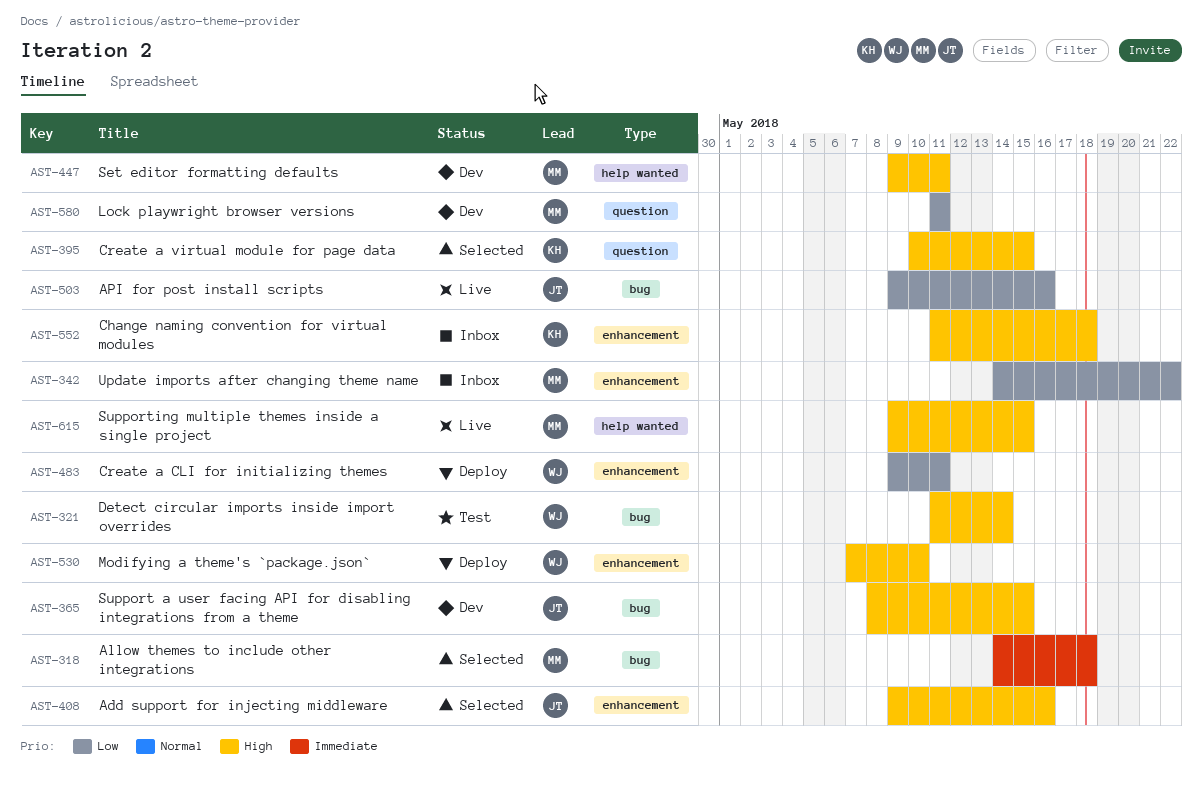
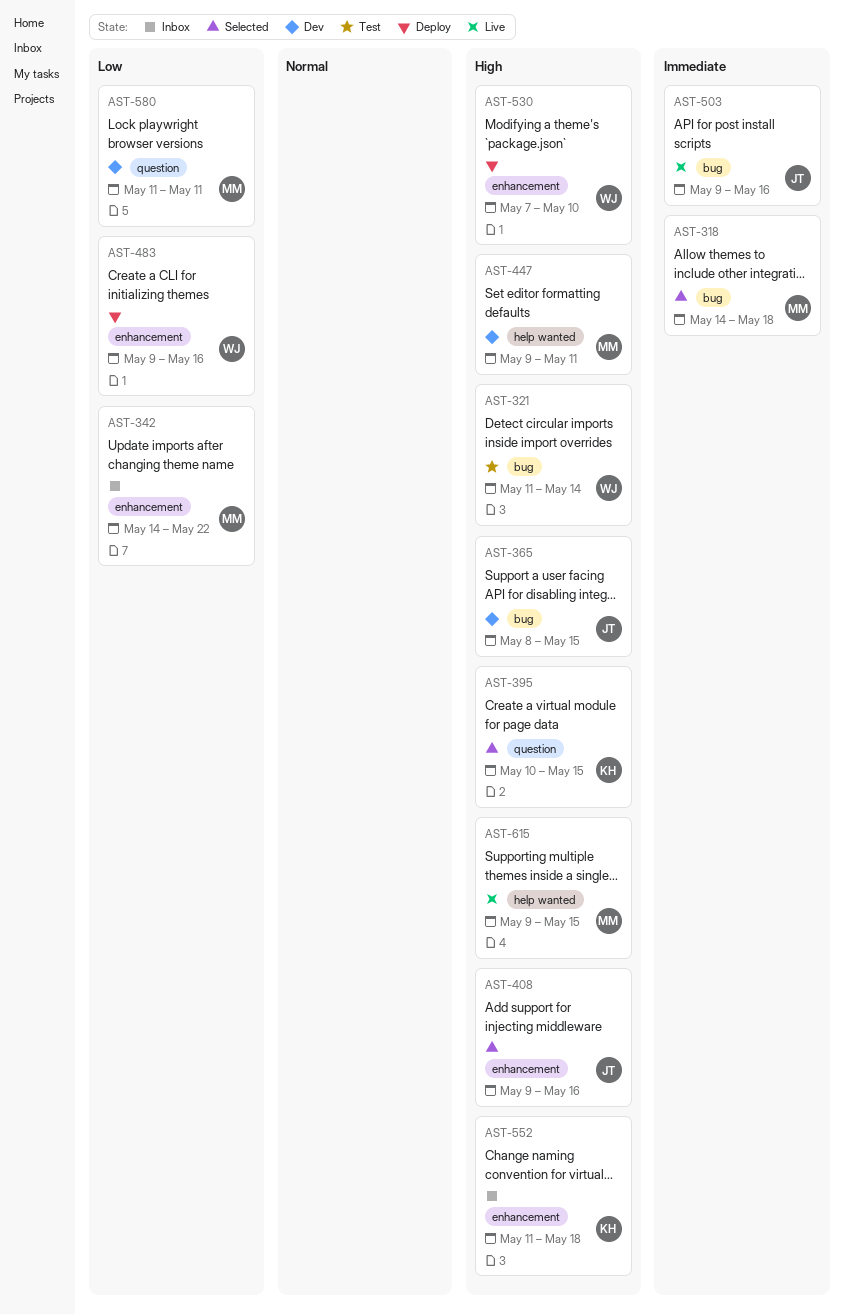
AST-483, due: May 11 -> May 16
AST-503, priority: Low -> Immediate

